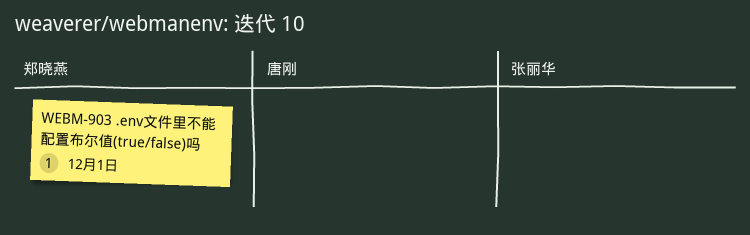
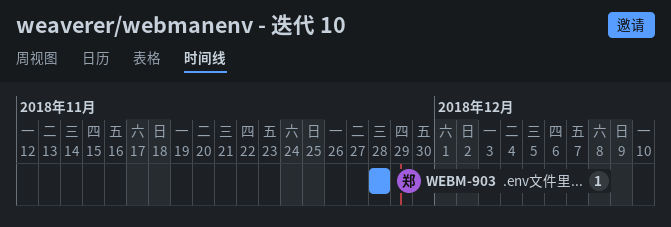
WEBM-903, due: Dec 1 -> Nov 28

